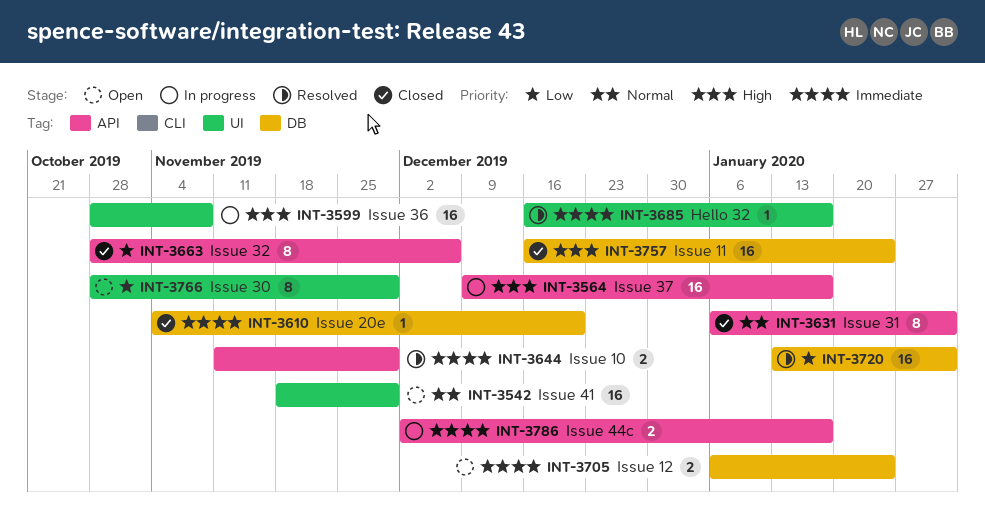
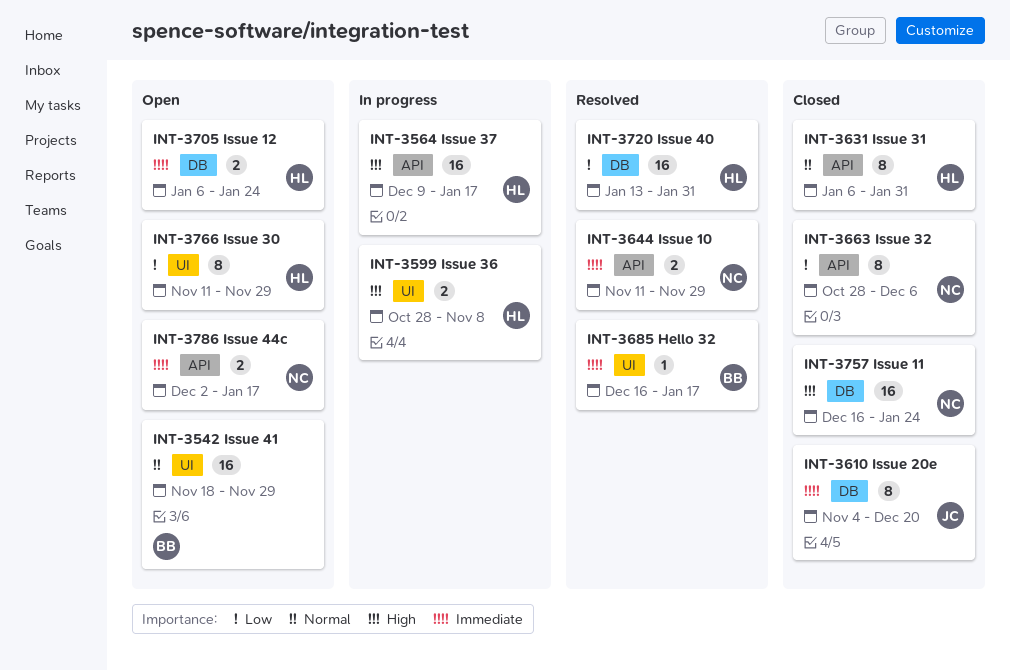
INT-3599, estimate: 16 -> 2
INT-3610, estimate: 1 -> 8
INT-3766, start: Oct 28 -> Nov 11
INT-3786, status: In progress -> Open

